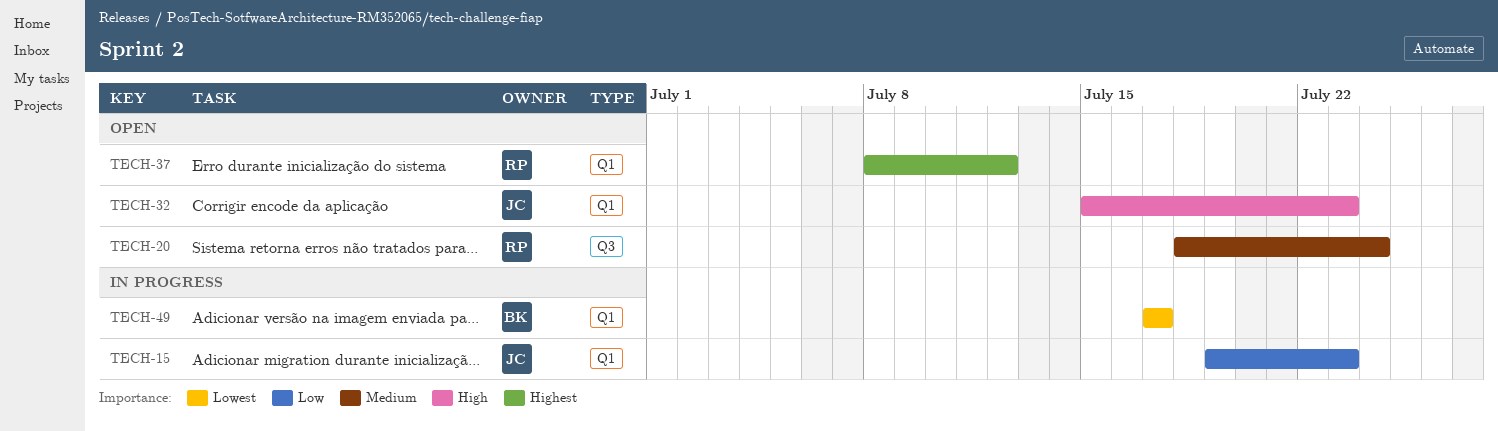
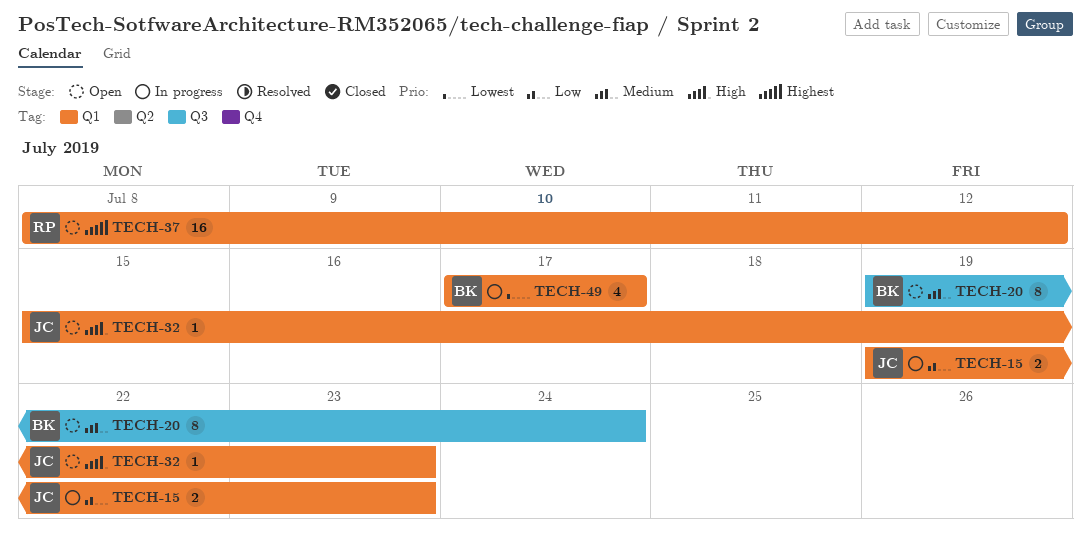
TECH-20, owner: RP -> BK
TECH-20, start: Jul 18 -> Jul 19

